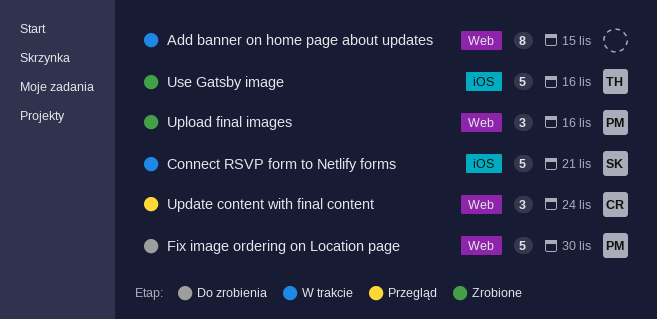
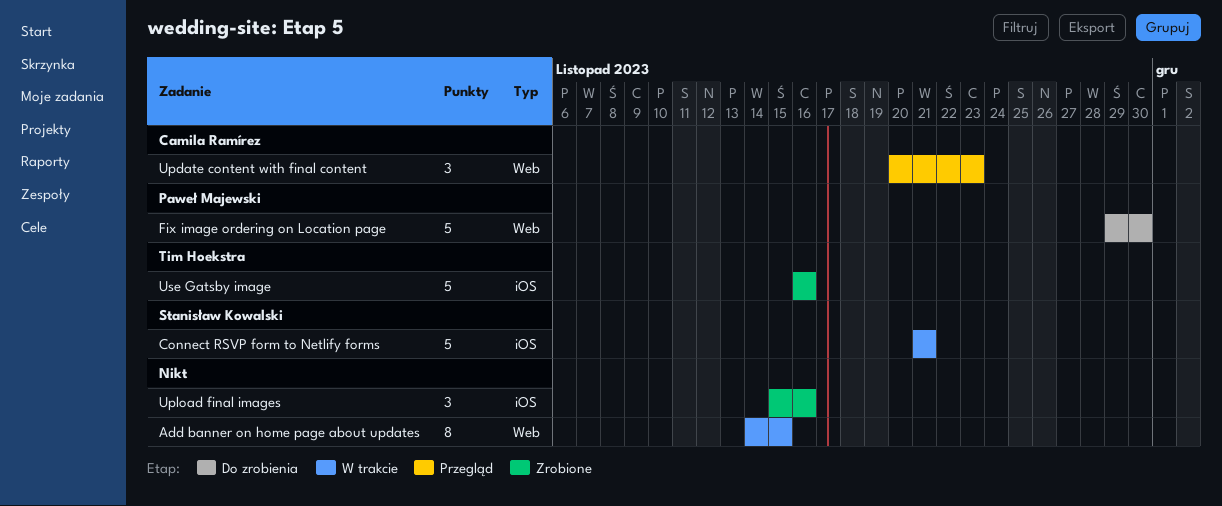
Update content with final content, due: Nov 24 -> Nov 23
Upload final images, owner: Paweł Majewski -> none
Upload final images, label: Web -> iOS

